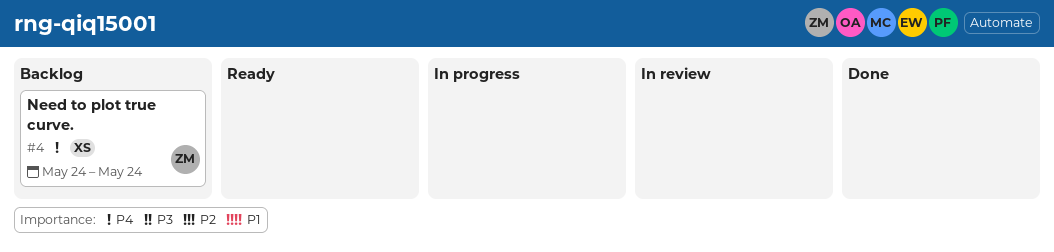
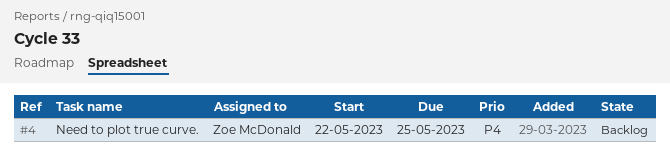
#4, start: May 24 -> May 22
#4, due: May 24 -> May 25

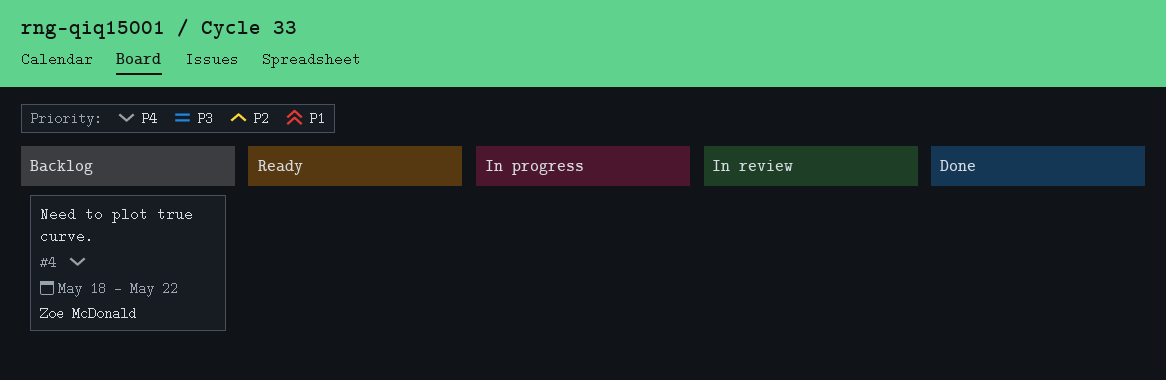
#4, start: May 22 -> May 18
#4, due: May 25 -> May 22

